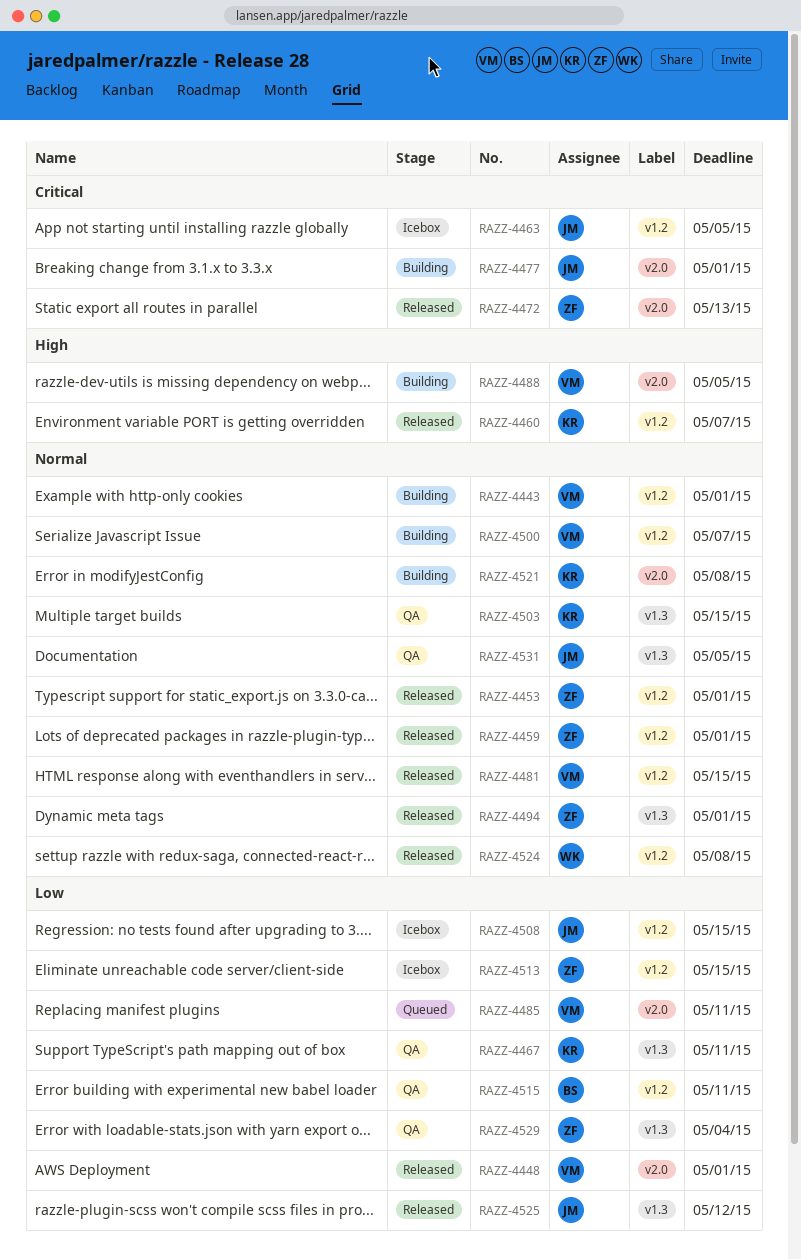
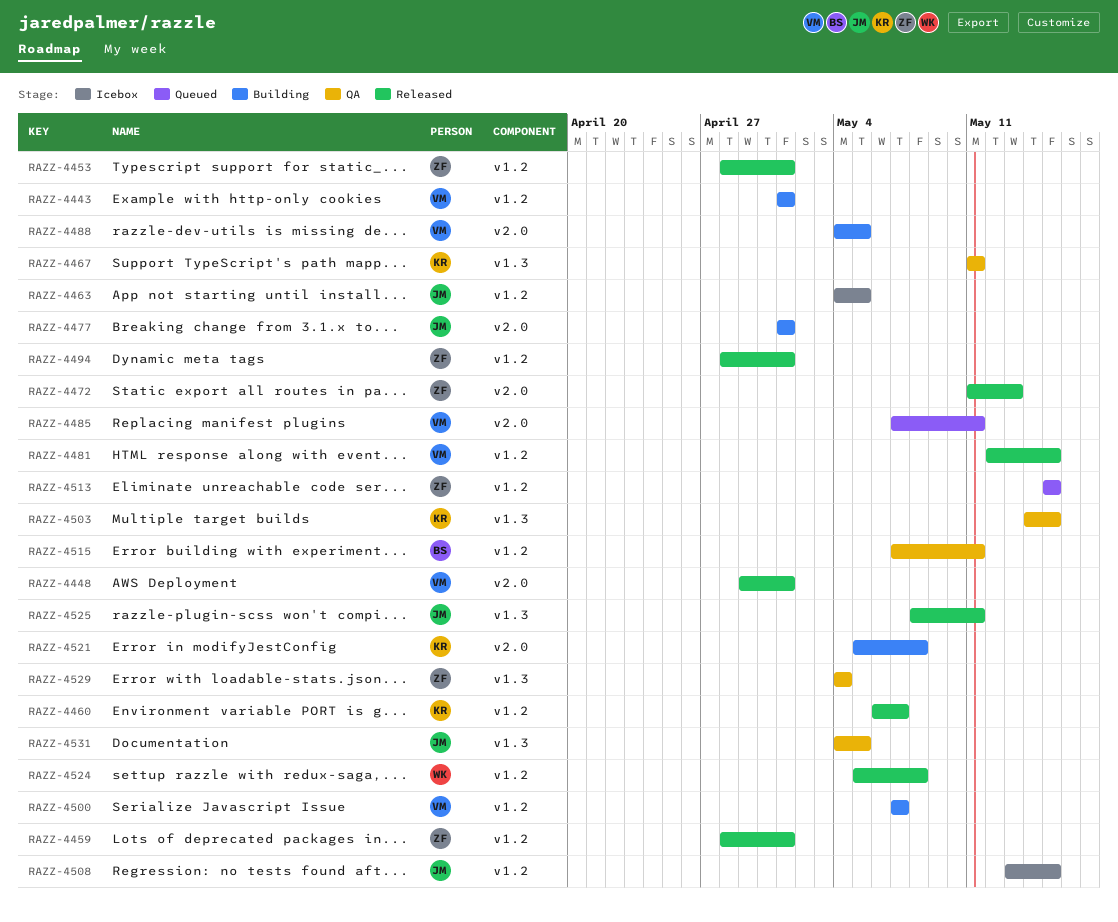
RAZZ-4494, label: v1.3 -> v1.2
RAZZ-4513, status: Icebox -> Queued
RAZZ-4525, due: May 12 -> May 11

